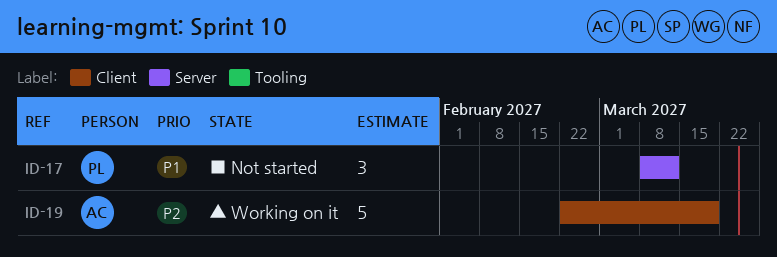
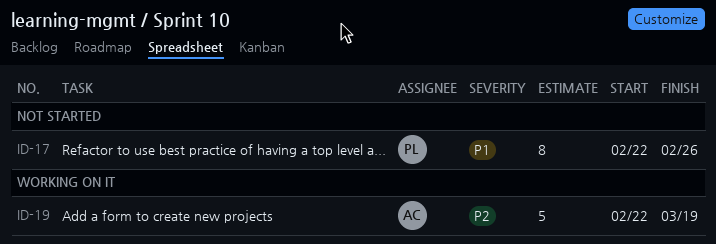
ID-17, estimate: 3 -> 8
ID-17, start: Mar 8 -> Feb 22
ID-17, due: Mar 12 -> Feb 26

